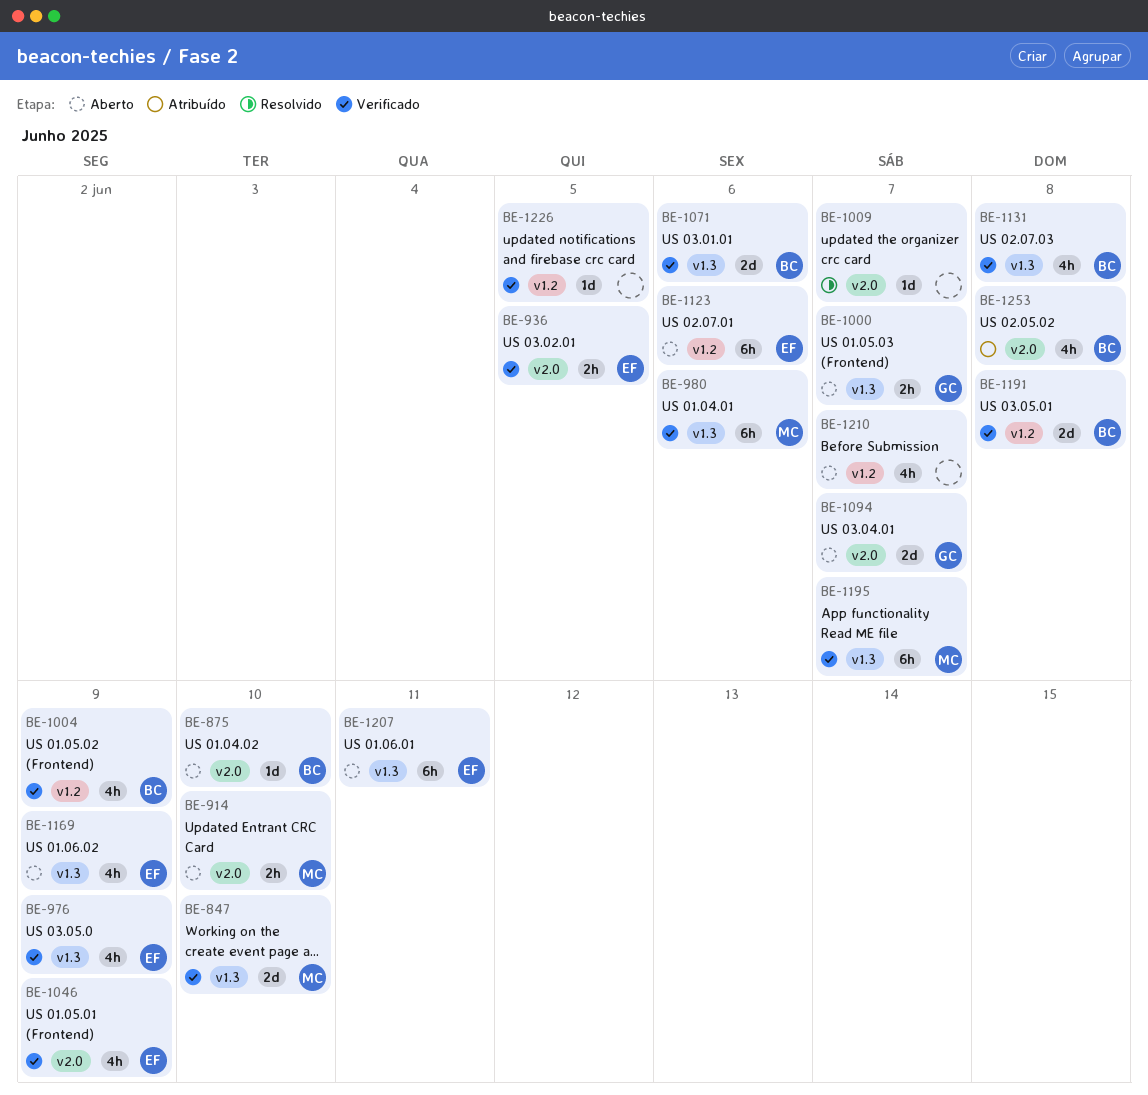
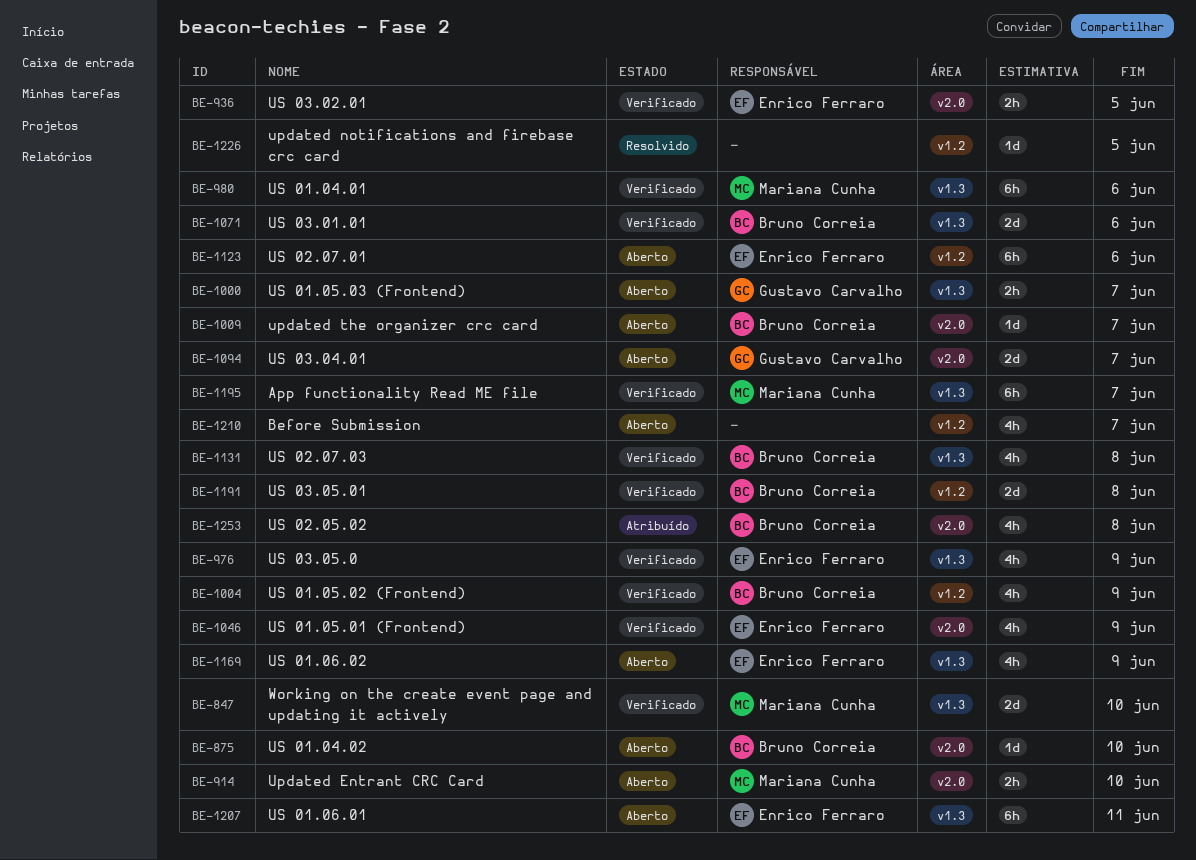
BE-1009, status: Resolvido -> Aberto
BE-1009, owner: none -> Bruno Correia
BE-1226, status: Verificado -> Resolvido

